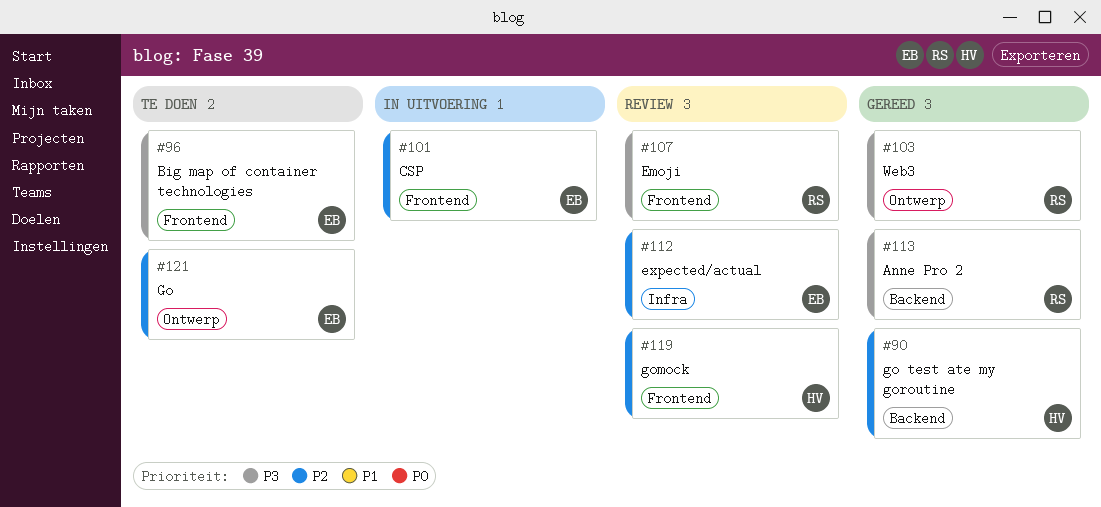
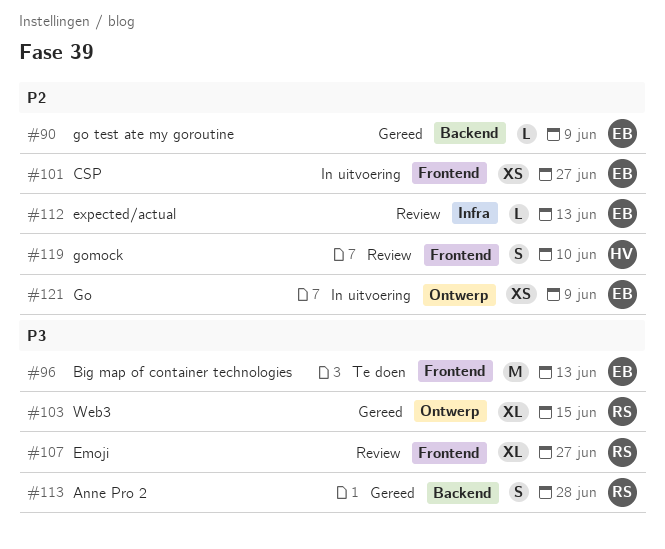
#90, owner: HV -> EB
#121, status: Te doen -> In uitvoering

